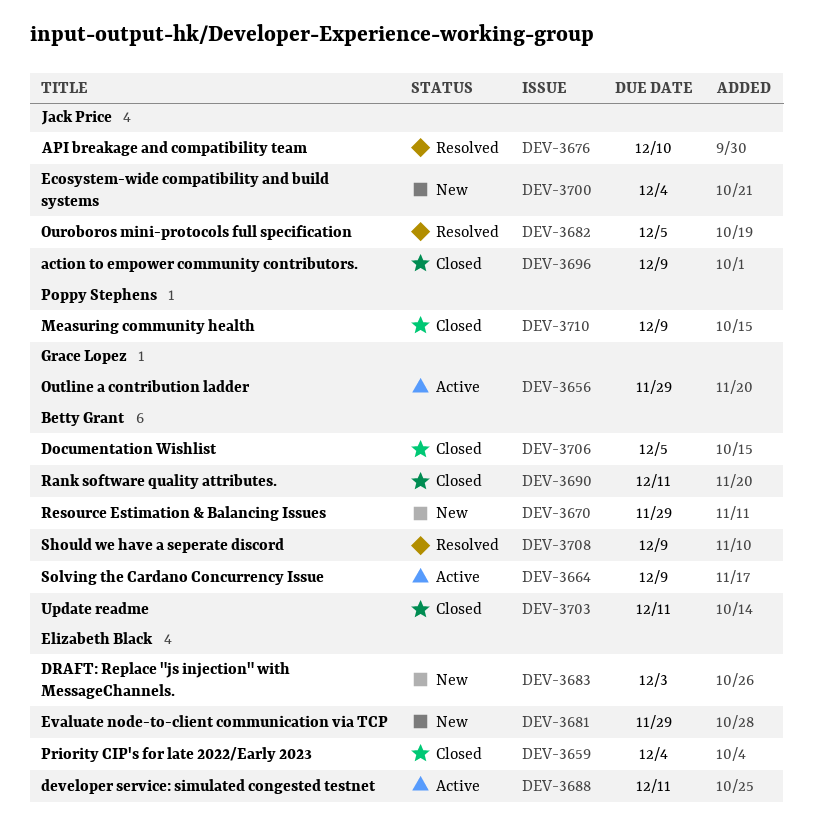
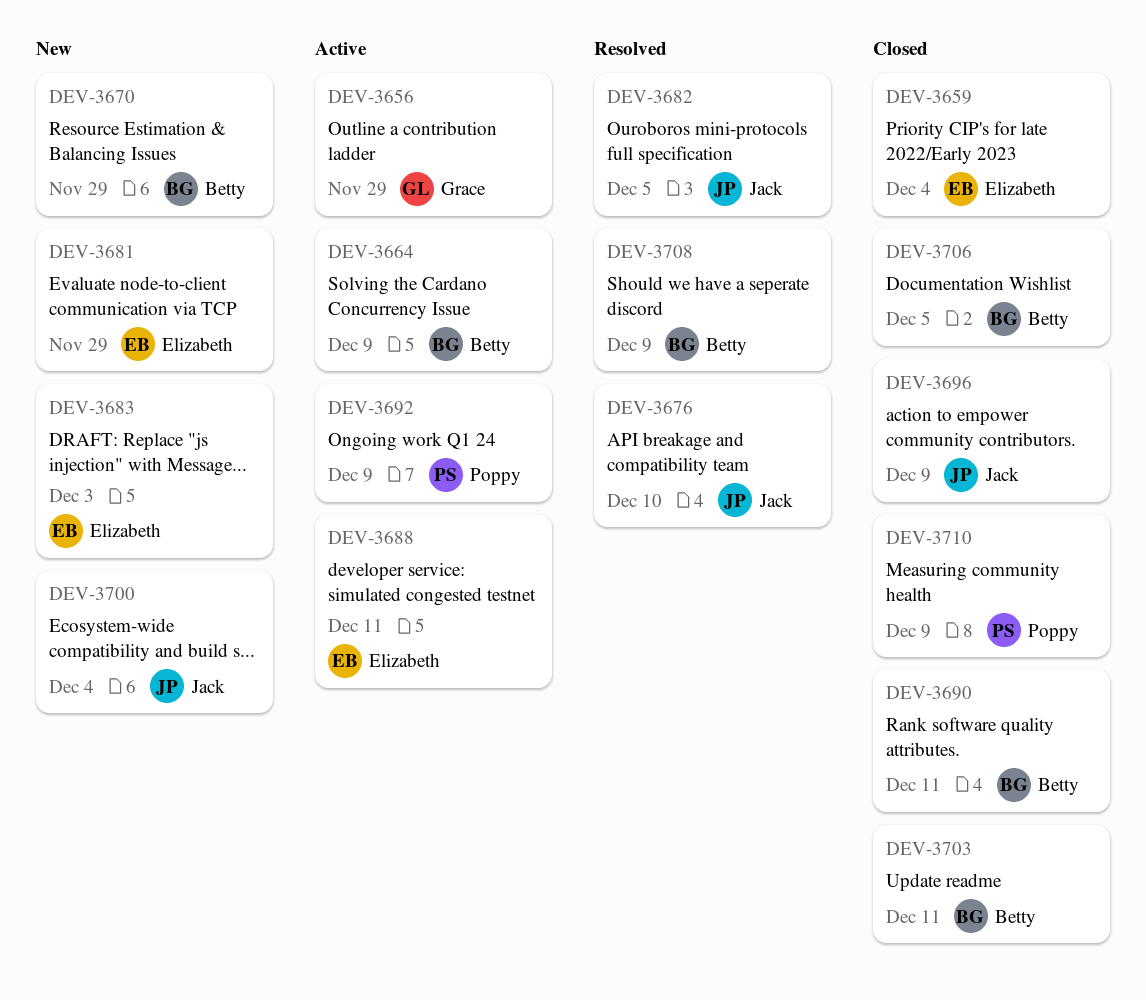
DEV-3692: none -> present

